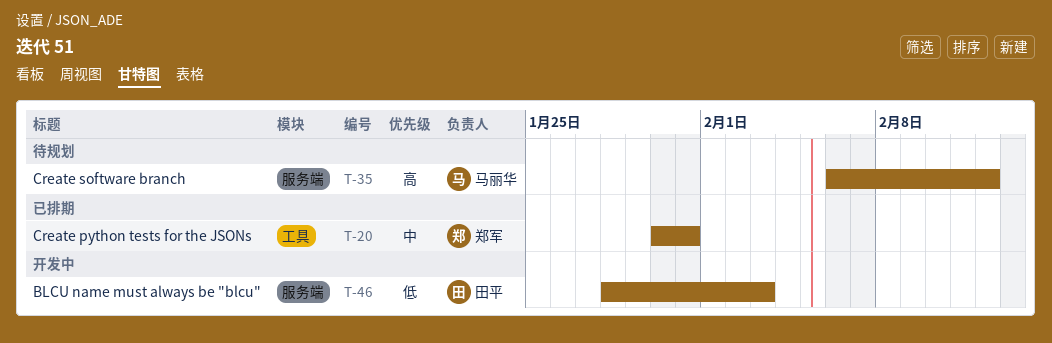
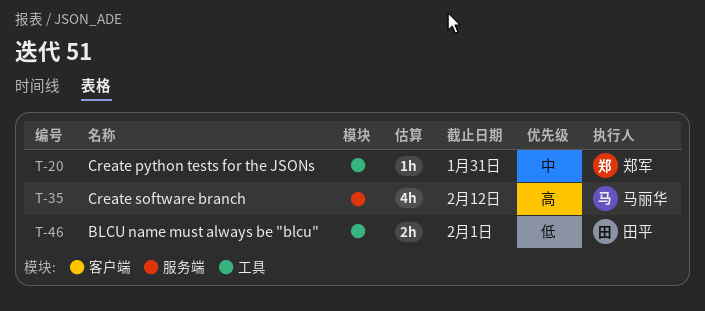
T-46, label: 服务端 -> 工具
T-46, due: Feb 3 -> Feb 1

